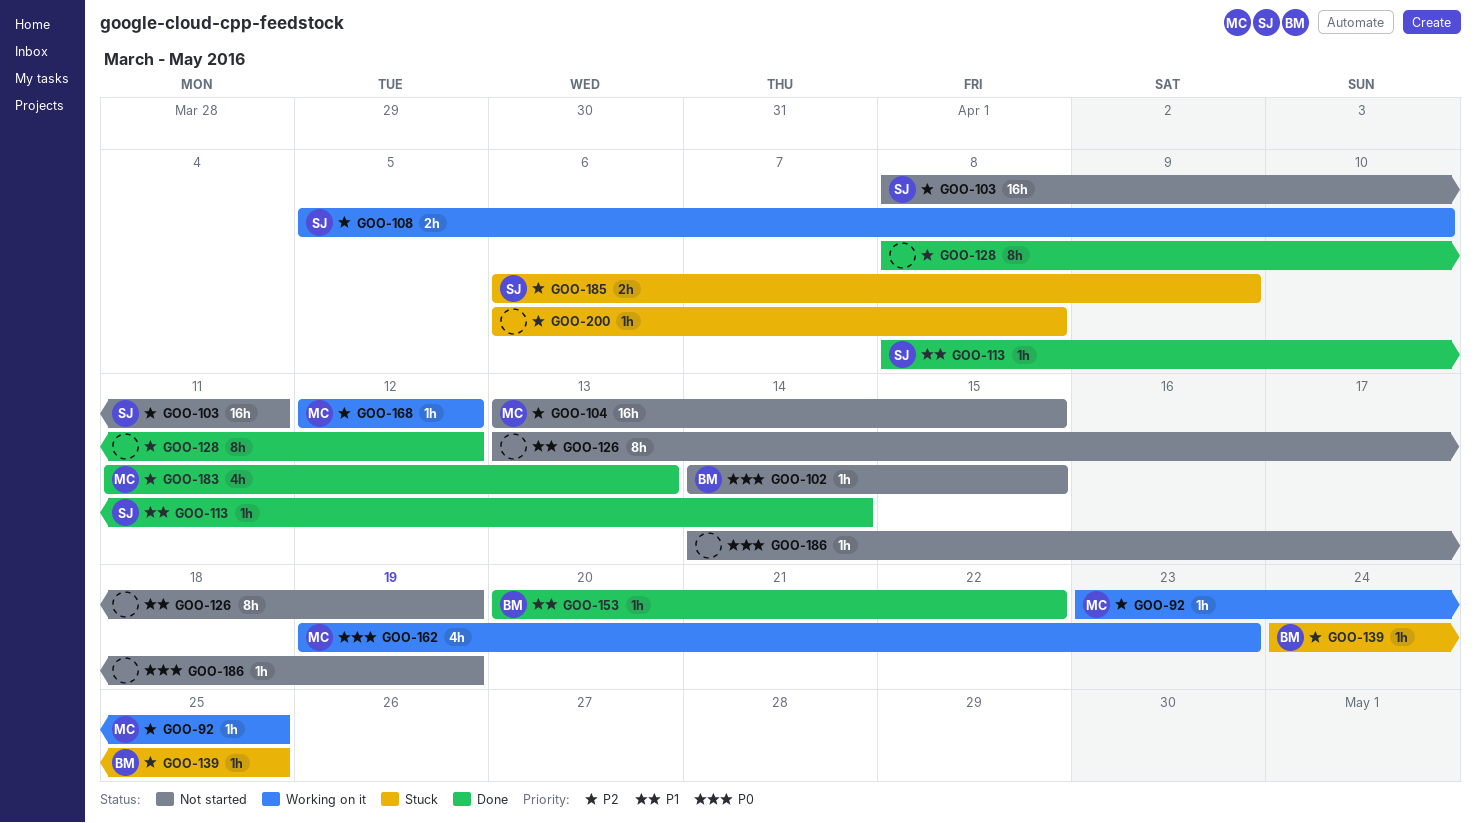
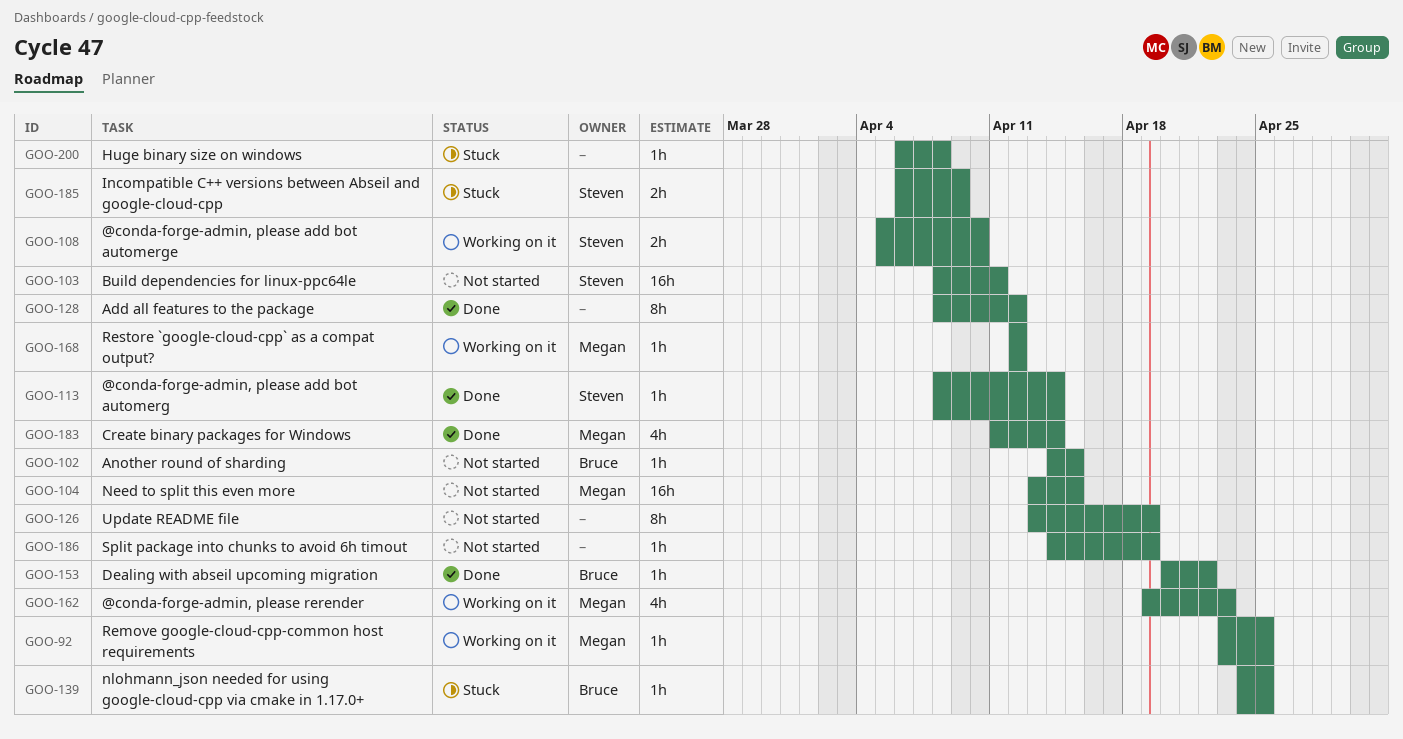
GOO-183, due: Apr 13 -> Apr 14

